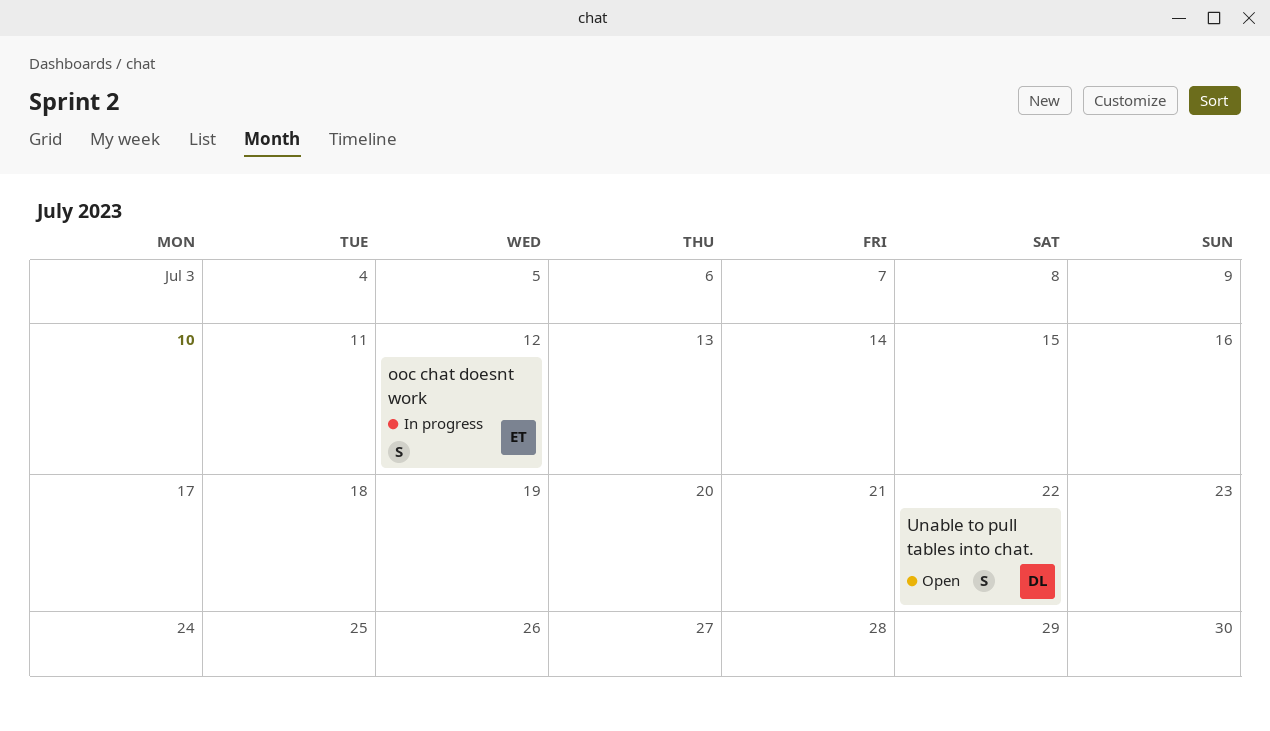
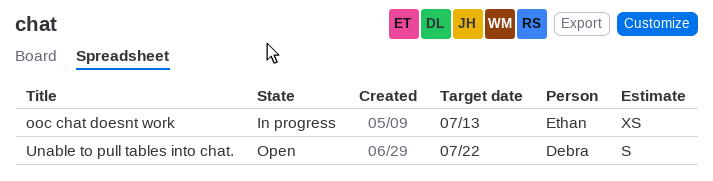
ooc chat doesnt work, estimate: S -> XS
ooc chat doesnt work, due: Jul 12 -> Jul 13

